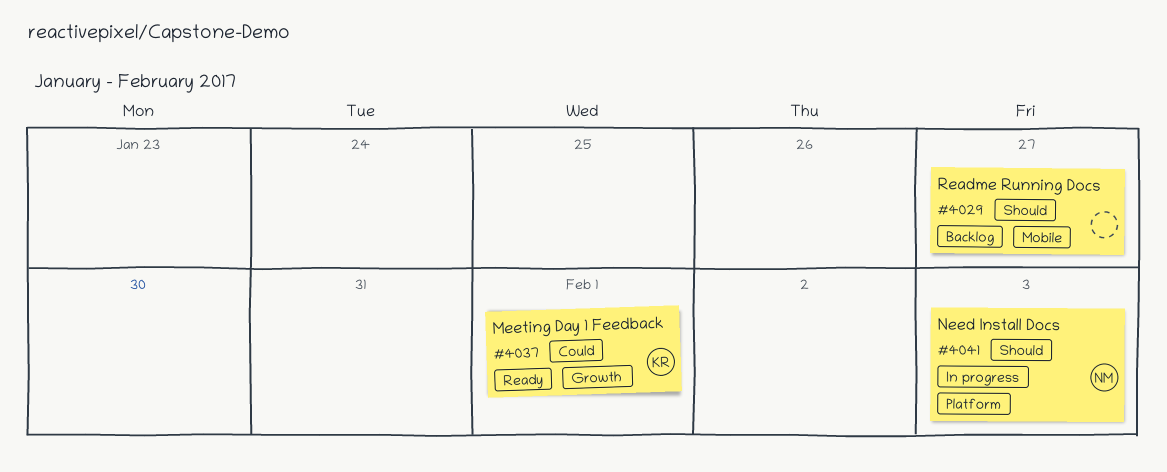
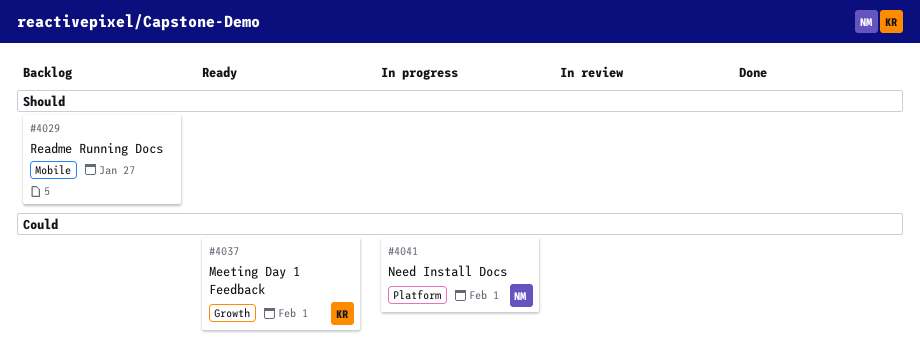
#4041, priority: Should -> Could
#4041, due: Feb 3 -> Feb 1

